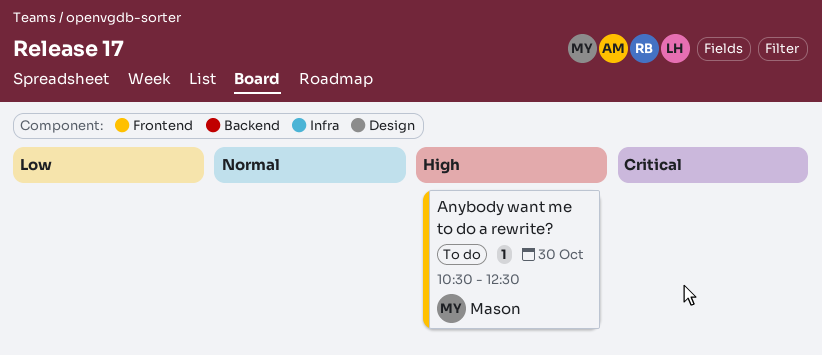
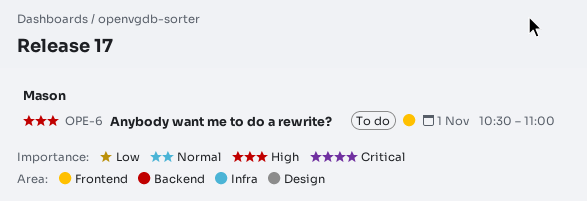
Anybody want me to do a rewrite?, day: Oct 30 -> Nov 1
Anybody want me to do a rewrite?, ends: 12:30 -> 11:00

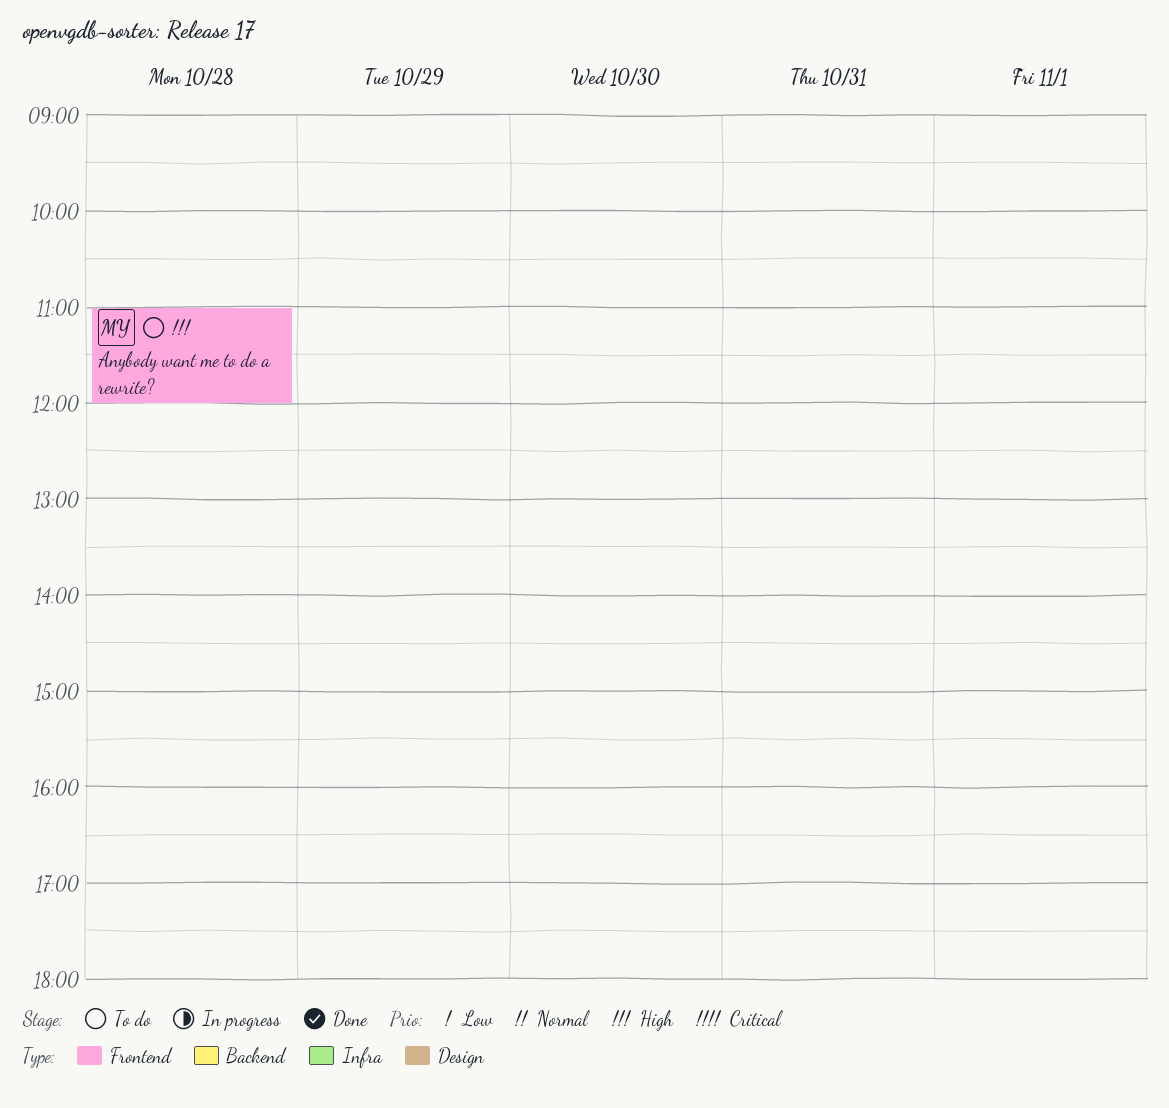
Anybody want me to do a rewrite?, day: Nov 1 -> Oct 28
Anybody want me to do a rewrite?, begins: 10:30 -> 11:00
Anybody want me to do a rewrite?, ends: 11:00 -> 12:00

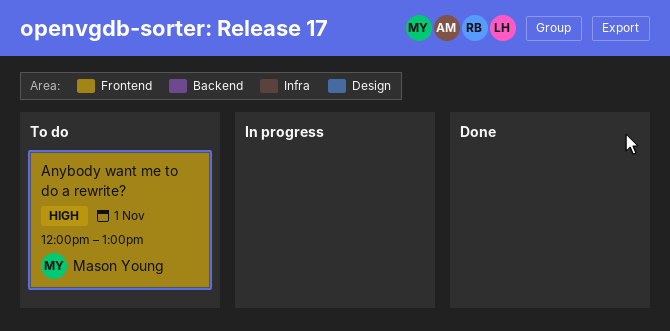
Anybody want me to do a rewrite?, day: Oct 28 -> Nov 1
Anybody want me to do a rewrite?, begins: 11:00 -> 12:00
Anybody want me to do a rewrite?, ends: 12:00 -> 13:00

